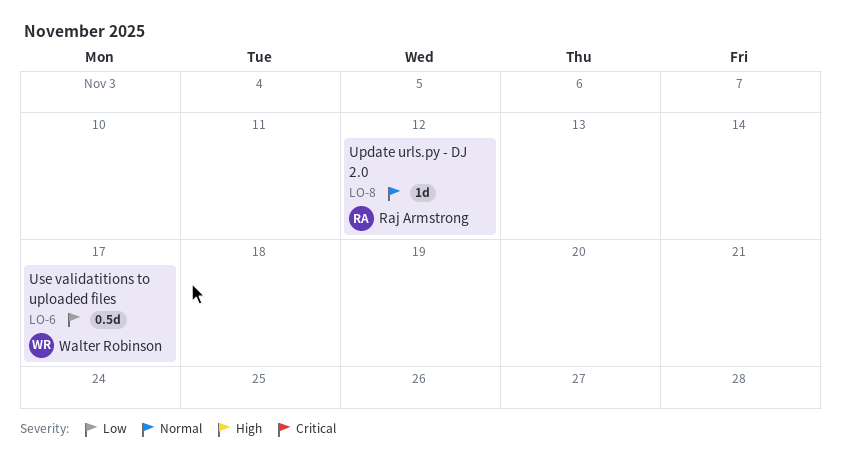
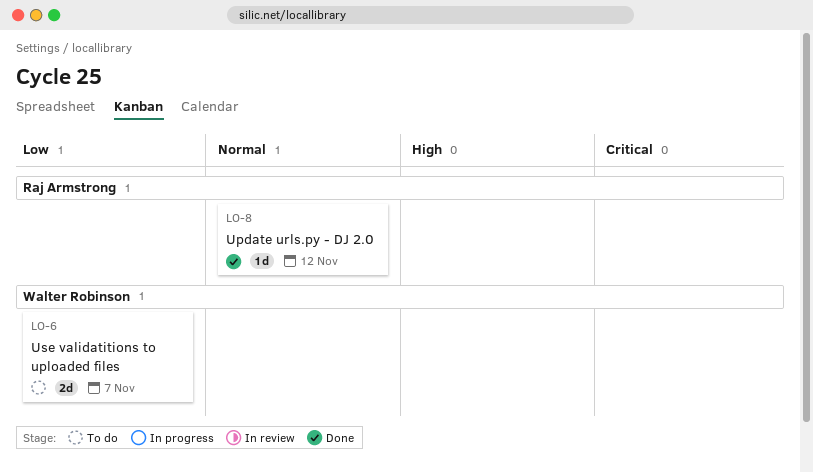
LO-6, estimate: 0.5d -> 2d
LO-6, due: Nov 17 -> Nov 7

